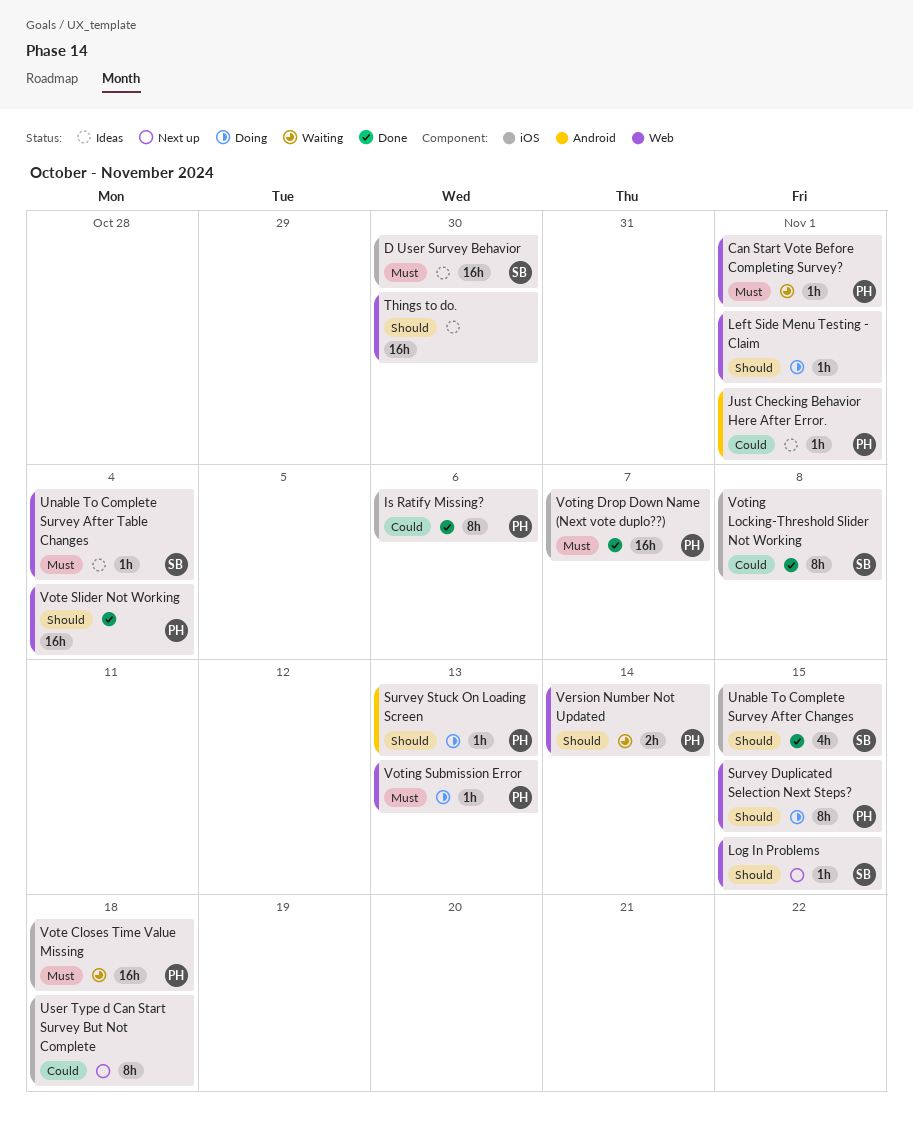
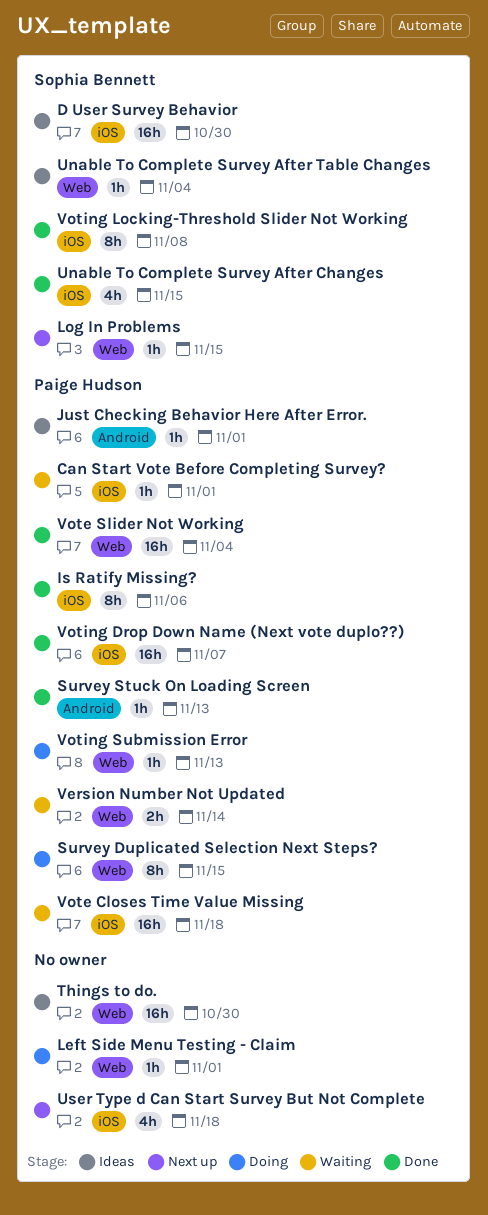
Can Start Vote Before Completing Survey?, label: Web -> iOS
Survey Stuck On Loading Screen, status: Doing -> Done
User Type d Can Start Survey But Not Complete, estimate: 8h -> 4h

